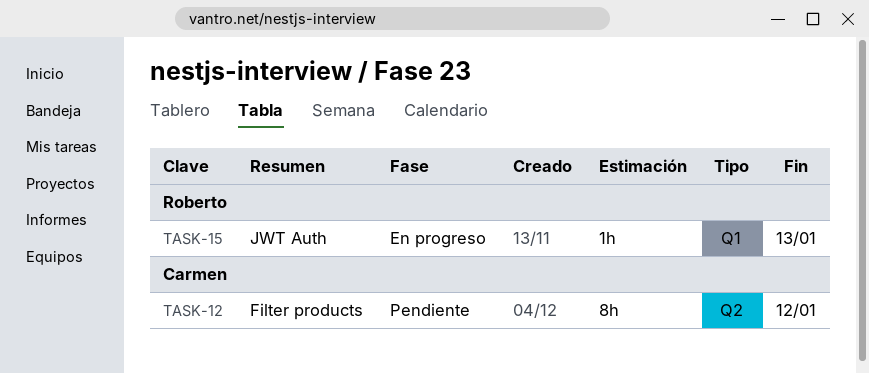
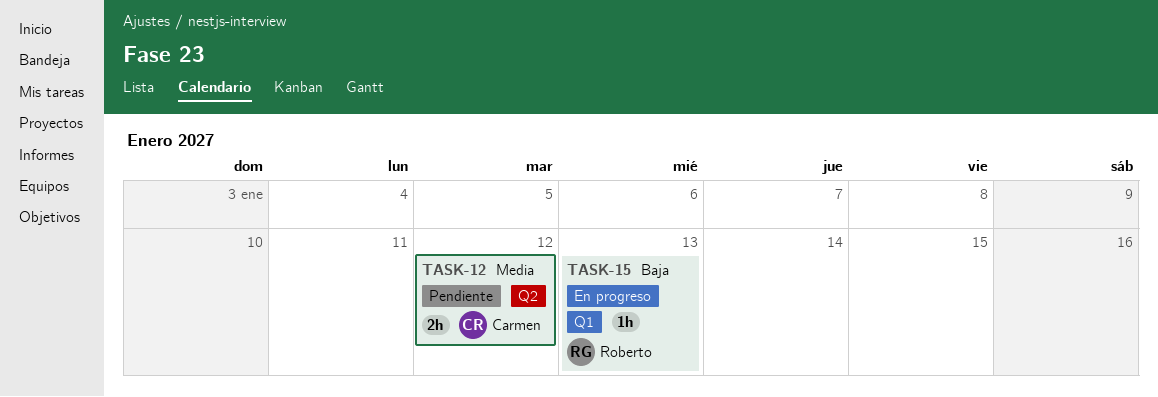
TASK-12, estimate: 8h -> 2h

